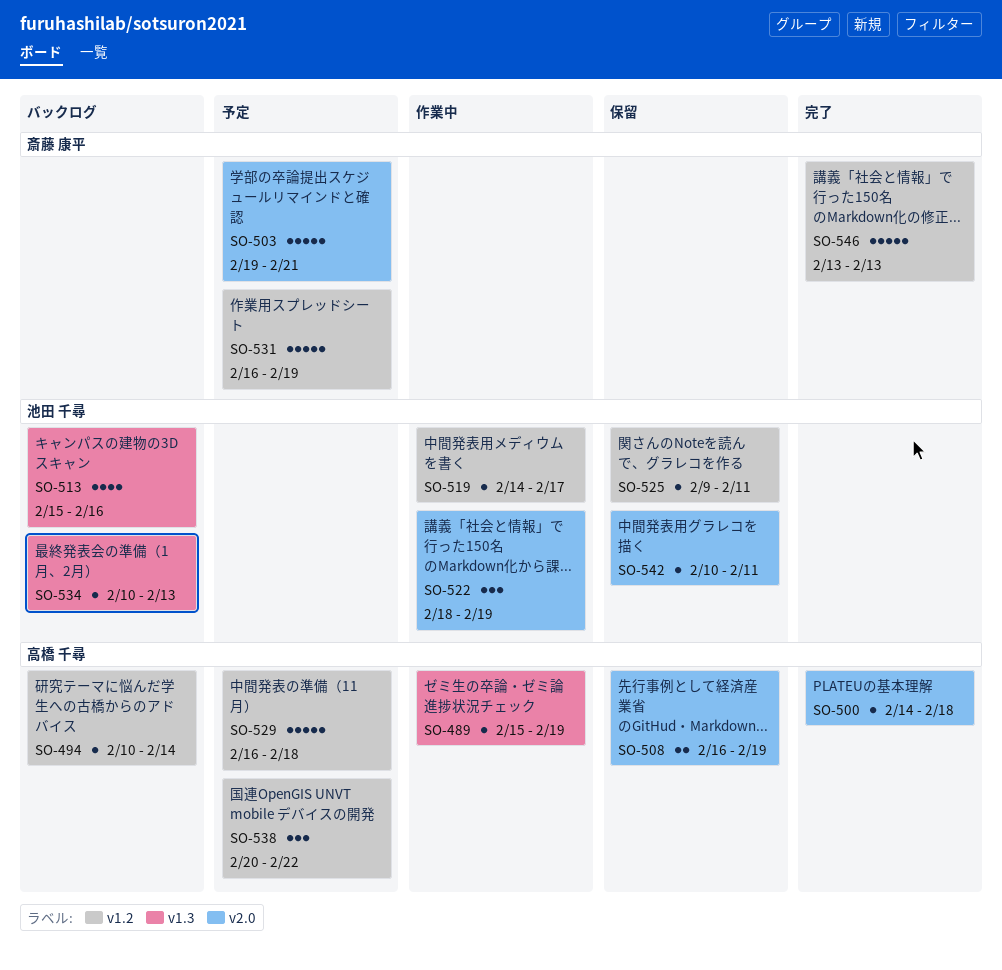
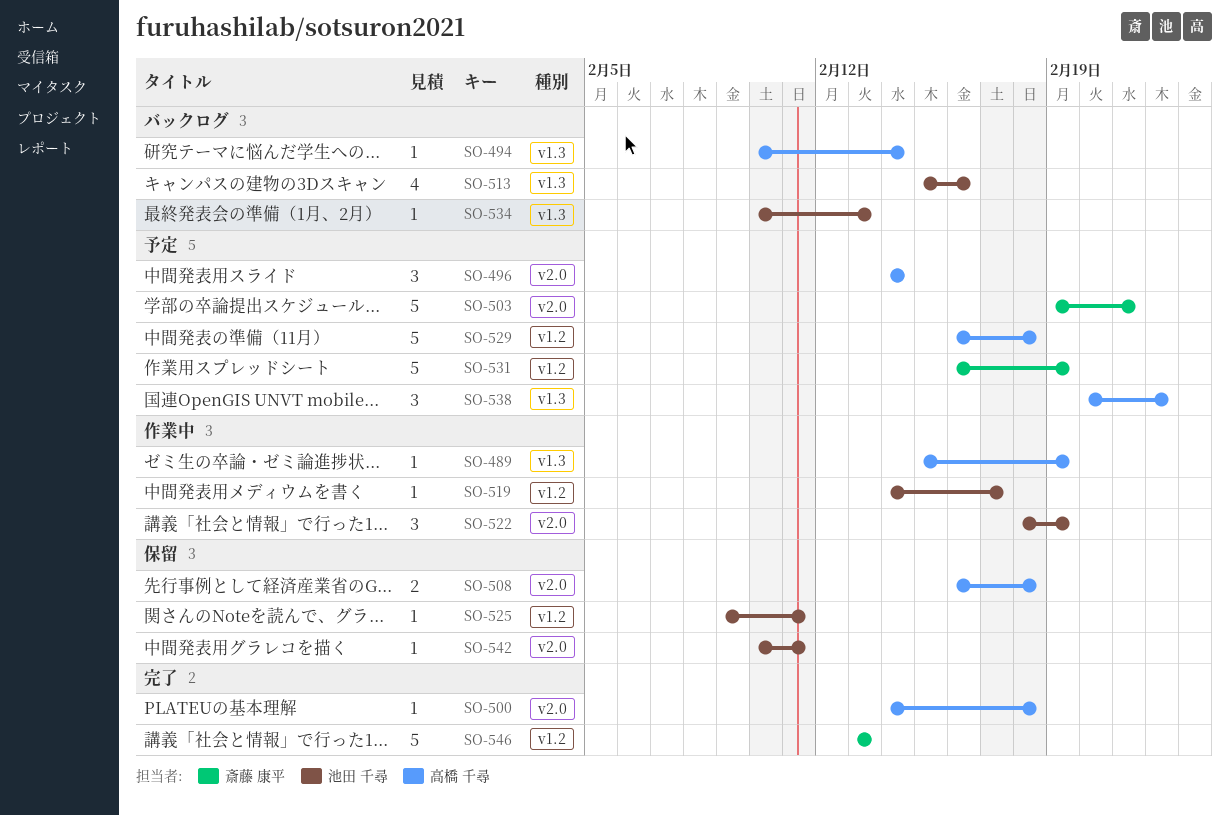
SO-494, label: v1.2 -> v1.3
SO-496: none -> present
SO-508, due: Feb 19 -> Feb 18
SO-538, label: v1.2 -> v1.3

